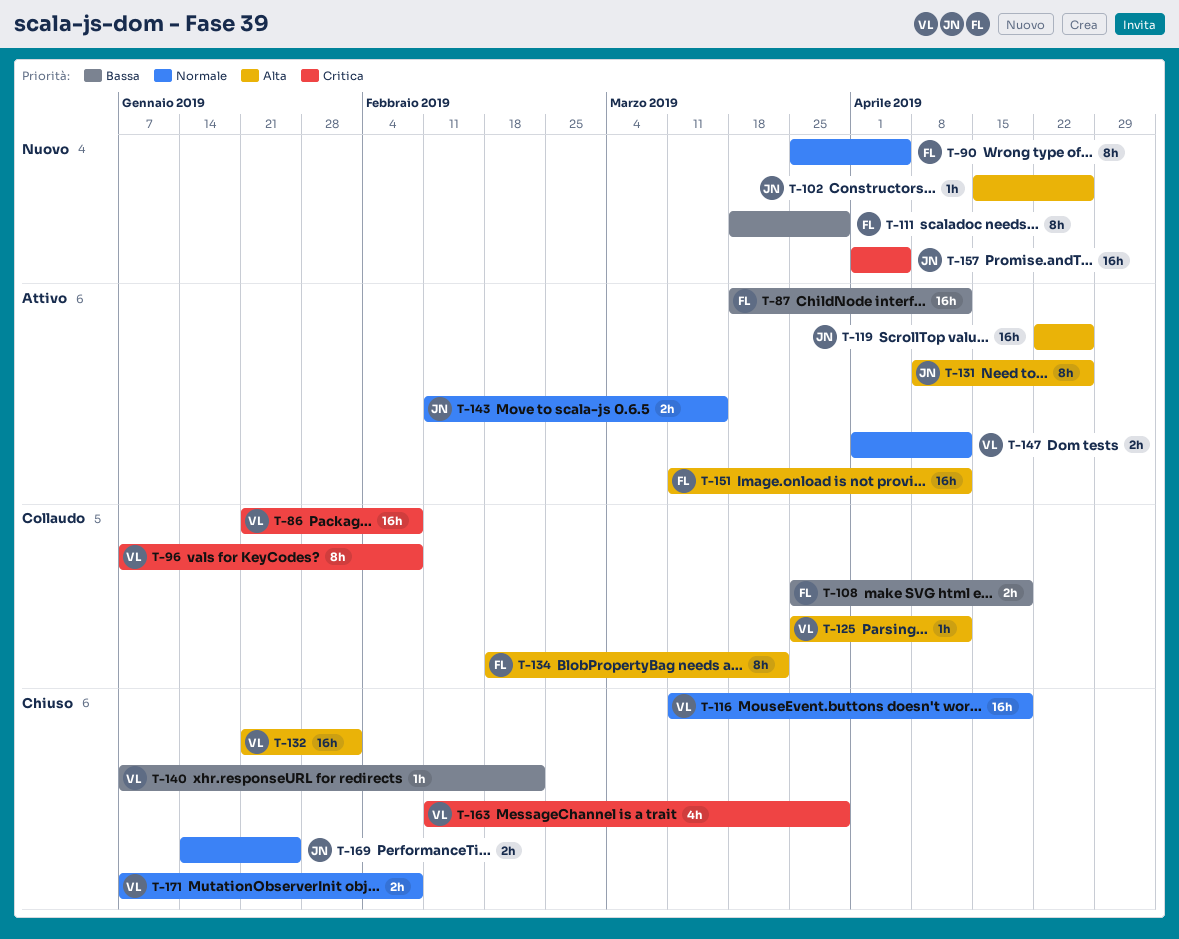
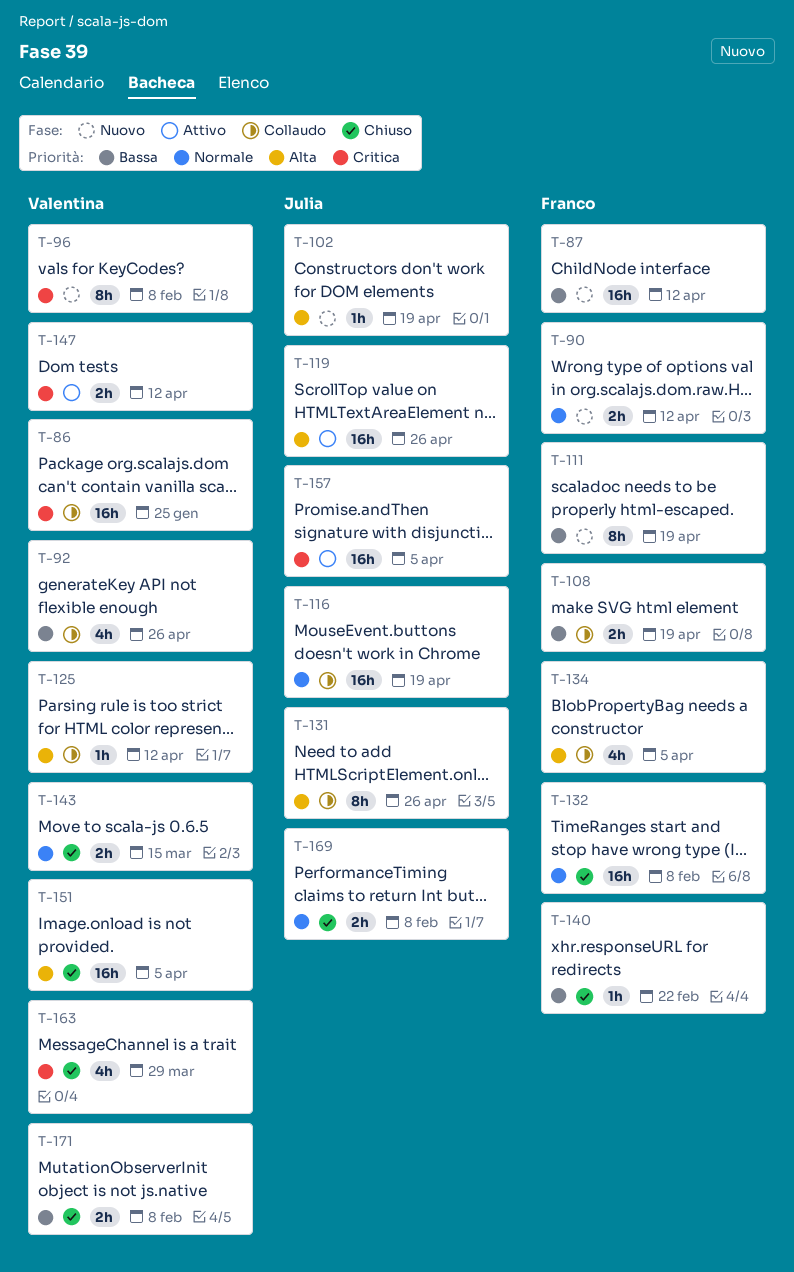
T-86, due: Feb 8 -> Jan 25
T-87, status: Attivo -> Nuovo
T-90, estimate: 8h -> 2h
T-90, due: Apr 5 -> Apr 12
T-92: none -> present
T-96, status: Collaudo -> Nuovo
T-102, due: Apr 26 -> Apr 19
T-111, due: Mar 29 -> Apr 19
T-116, status: Chiuso -> Collaudo
T-116, owner: Valentina -> Julia
T-131, status: Attivo -> Collaudo
T-132, owner: Valentina -> Franco
T-132, priority: Alta -> Normale
T-132, due: Feb 1 -> Feb 8
T-134, estimate: 8h -> 4h
T-134, due: Mar 22 -> Apr 5
T-140, owner: Valentina -> Franco
T-143, status: Attivo -> Chiuso
T-143, owner: Julia -> Valentina
T-147, priority: Normale -> Critica
T-151, status: Attivo -> Chiuso
T-151, owner: Franco -> Valentina
T-151, due: Apr 12 -> Apr 5
T-157, status: Nuovo -> Attivo
T-169, due: Jan 25 -> Feb 8
T-171, priority: Normale -> Bassa

